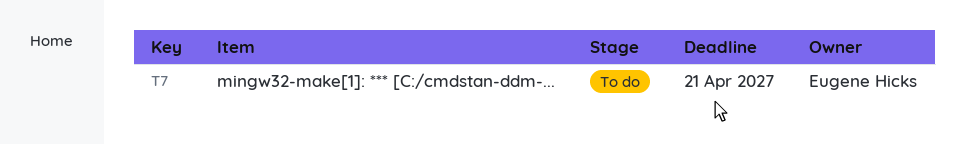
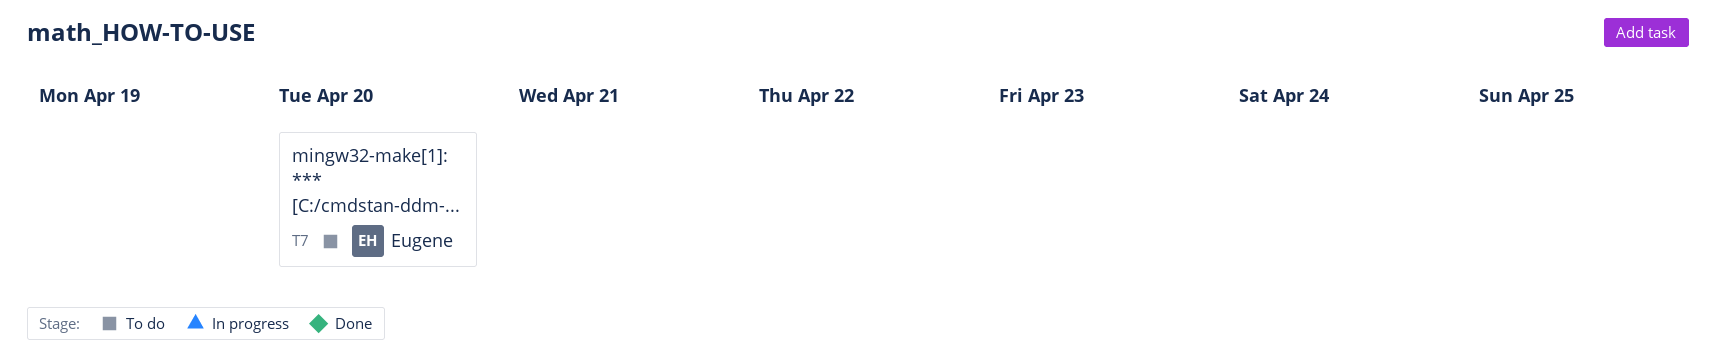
T7, due: Apr 21 -> Apr 20

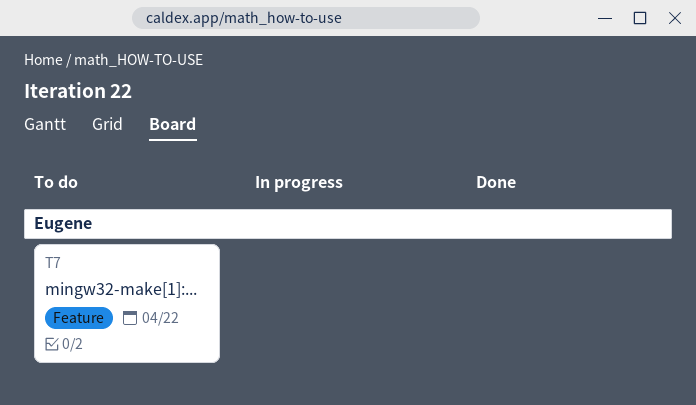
T7, due: Apr 20 -> Apr 22

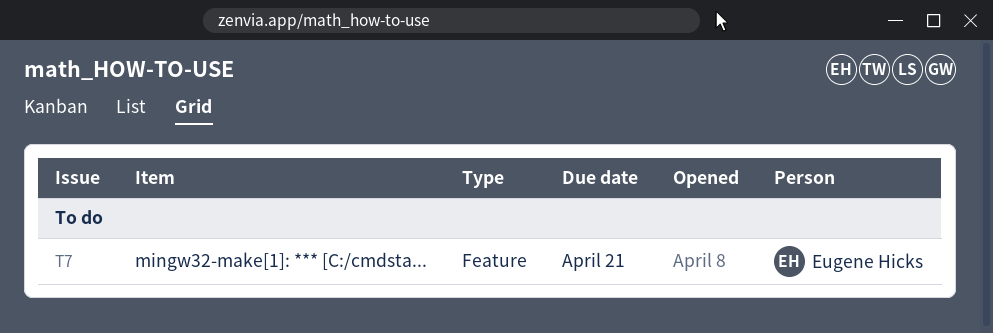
T7, due: Apr 22 -> Apr 21

